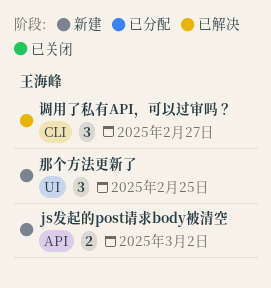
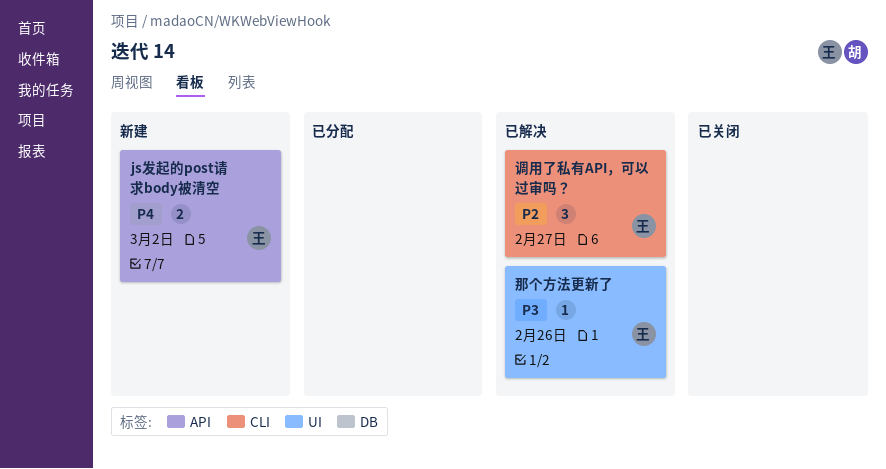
那个方法更新了, status: 新建 -> 已解决
那个方法更新了, estimate: 3 -> 1
那个方法更新了, due: Feb 25 -> Feb 26

